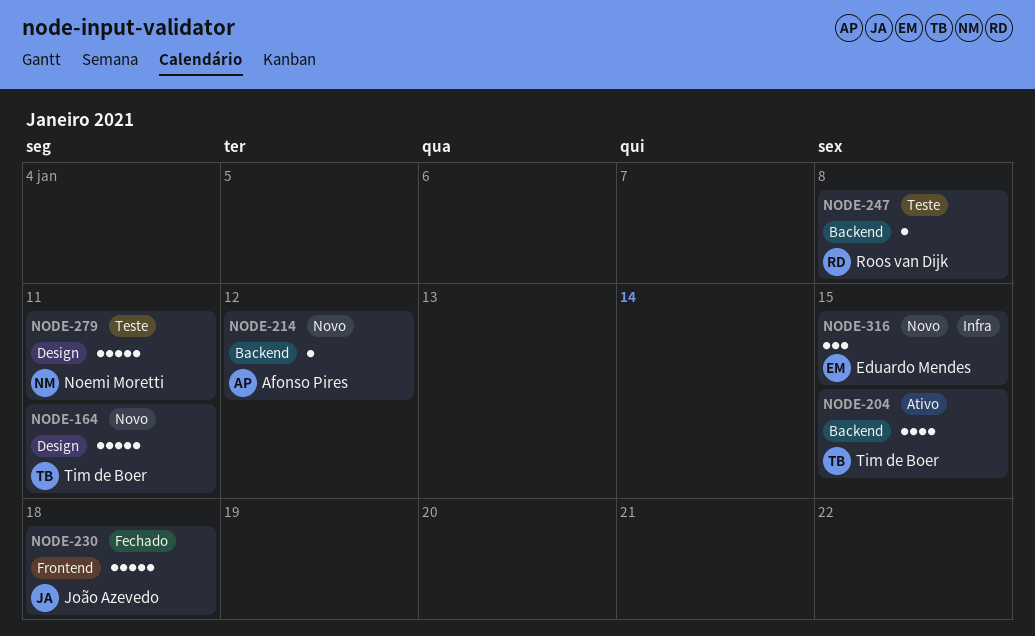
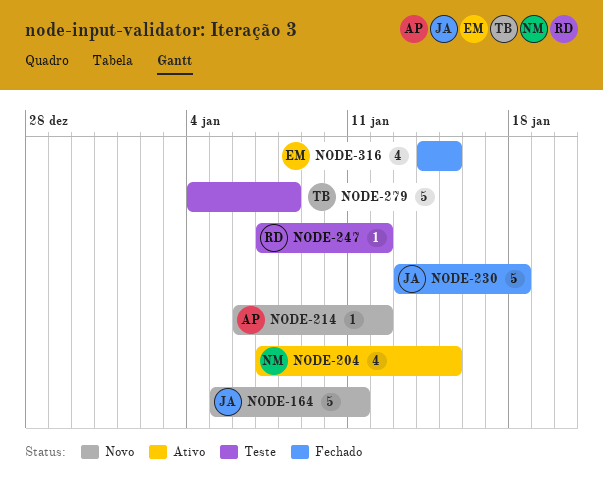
NODE-164, owner: Tim de Boer -> João Azevedo
NODE-204, owner: Tim de Boer -> Noemi Moretti
NODE-247, due: Jan 8 -> Jan 12
NODE-279, owner: Noemi Moretti -> Tim de Boer
NODE-279, due: Jan 11 -> Jan 8
NODE-316, status: Novo -> Fechado
NODE-316, estimate: 3 -> 4

